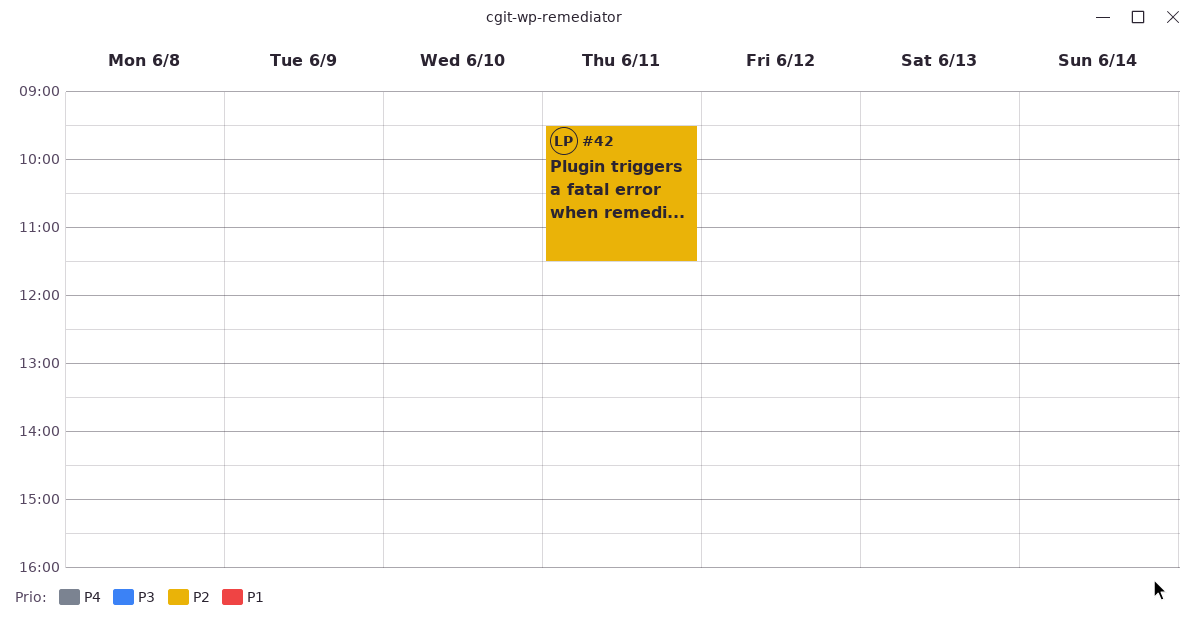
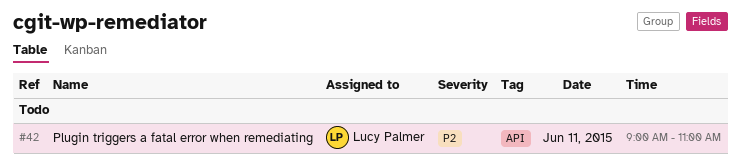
#42, begins: 09:30 -> 09:00
#42, ends: 11:30 -> 11:00

